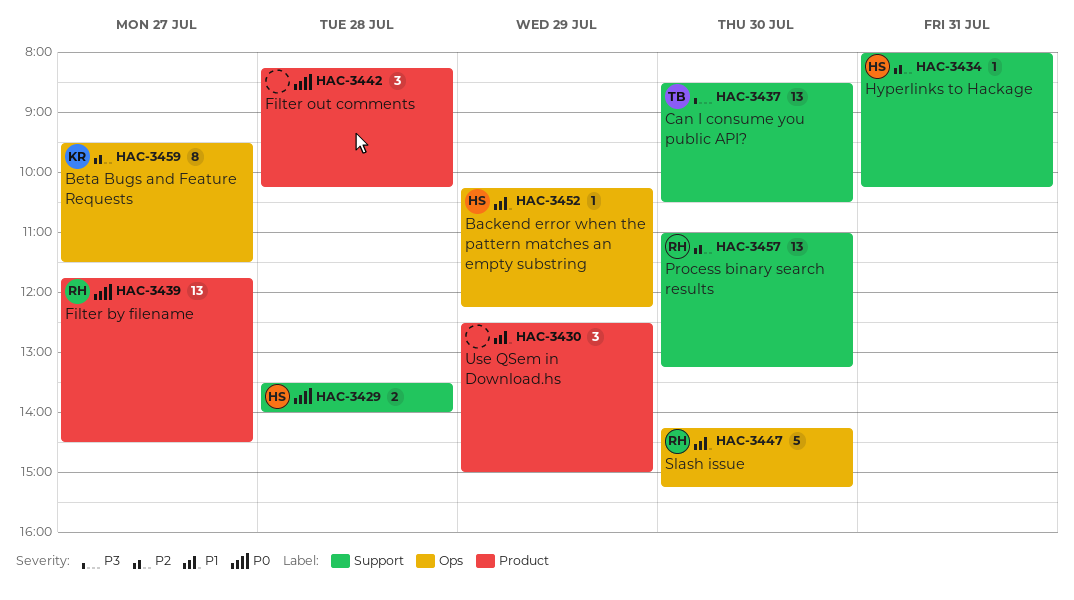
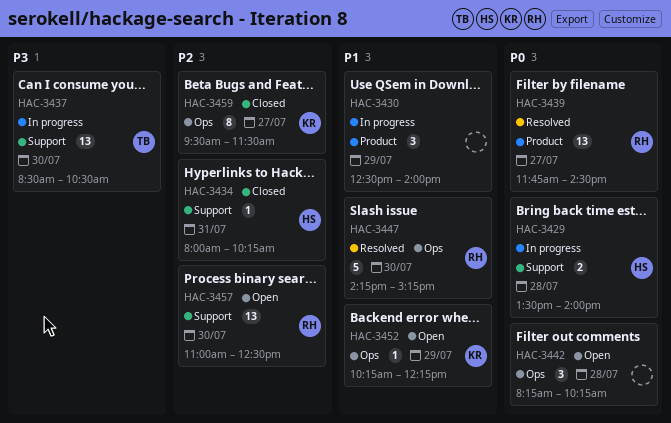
HAC-3430, ends: 15:00 -> 14:00
HAC-3442, label: Product -> Ops
HAC-3452, owner: HS -> KR
HAC-3457, ends: 13:15 -> 12:30

